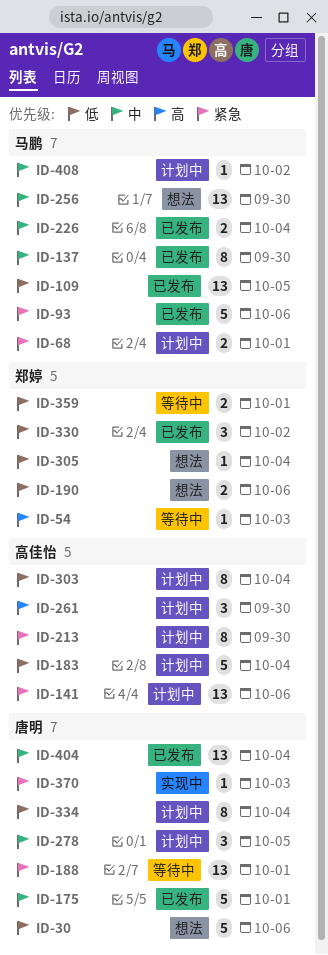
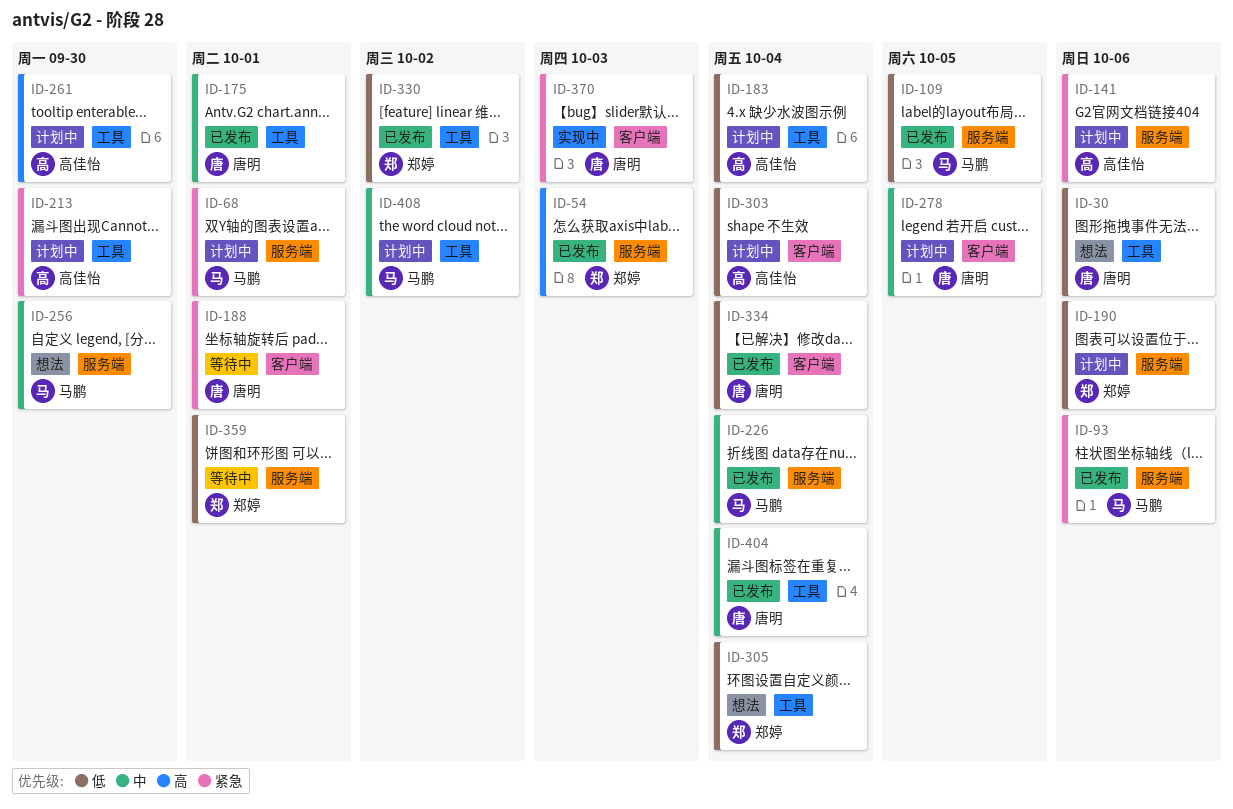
ID-54, status: 等待中 -> 已发布
ID-137: present -> none
ID-190, status: 想法 -> 计划中
ID-334, status: 计划中 -> 已发布

